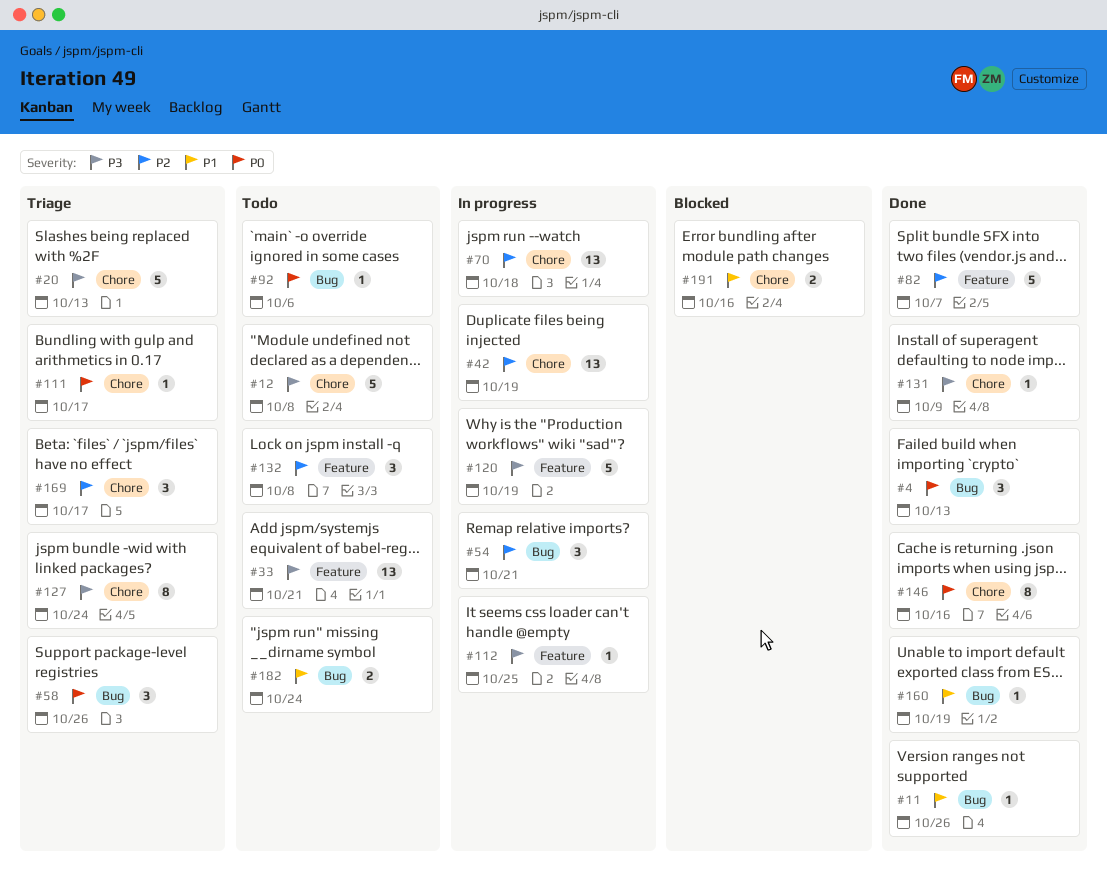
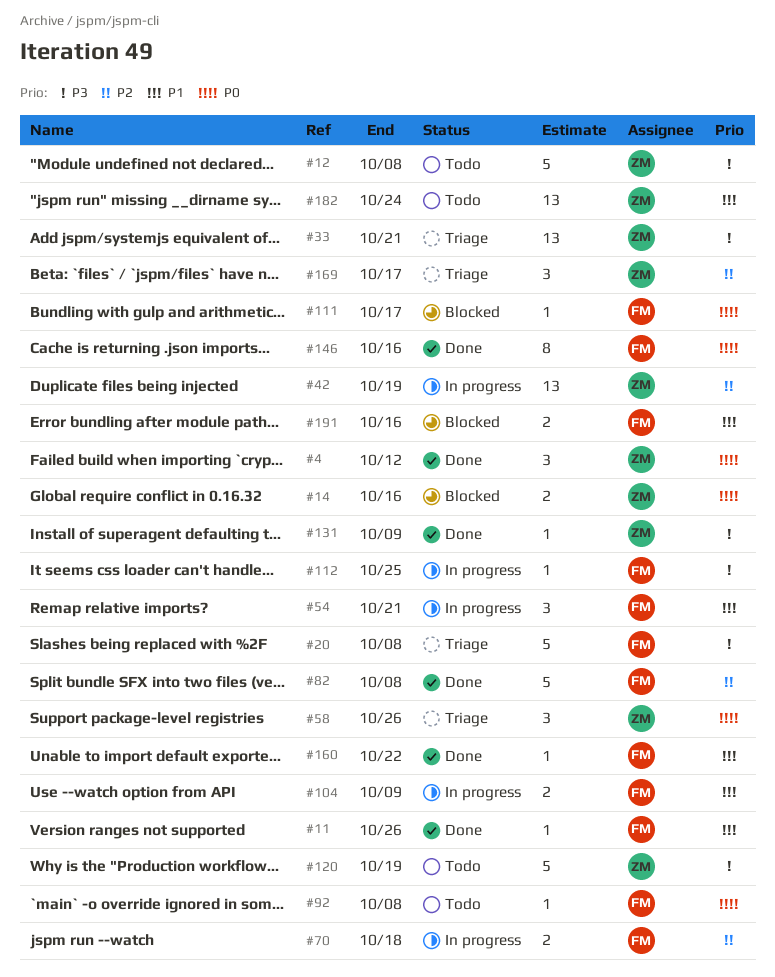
#4, due: Oct 13 -> Oct 12
#14: none -> present
#20, due: Oct 13 -> Oct 8
#33, status: Todo -> Triage
#54, priority: P2 -> P1
#70, estimate: 13 -> 2
#82, due: Oct 7 -> Oct 8
#92, due: Oct 6 -> Oct 8
#104: none -> present
#111, status: Triage -> Blocked
#120, status: In progress -> Todo
#127: present -> none
#132: present -> none
#160, due: Oct 19 -> Oct 22
#182, estimate: 2 -> 13

